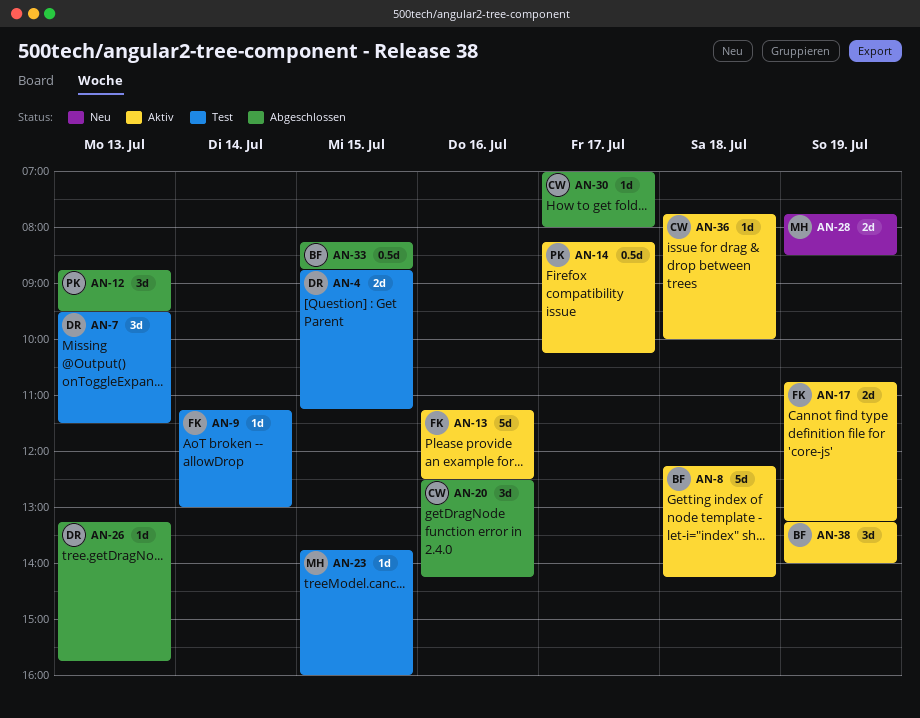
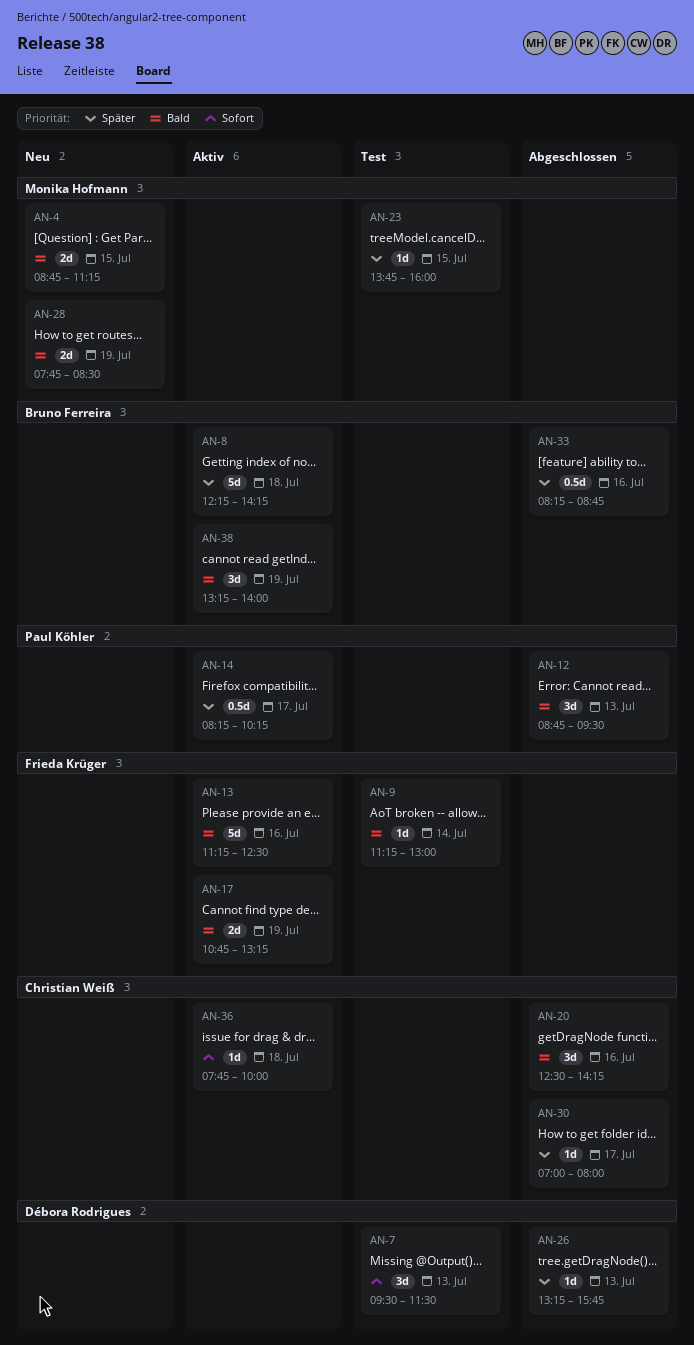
AN-4, status: Test -> Neu
AN-4, owner: Débora Rodrigues -> Monika Hofmann
AN-33, day: Jul 15 -> Jul 16

